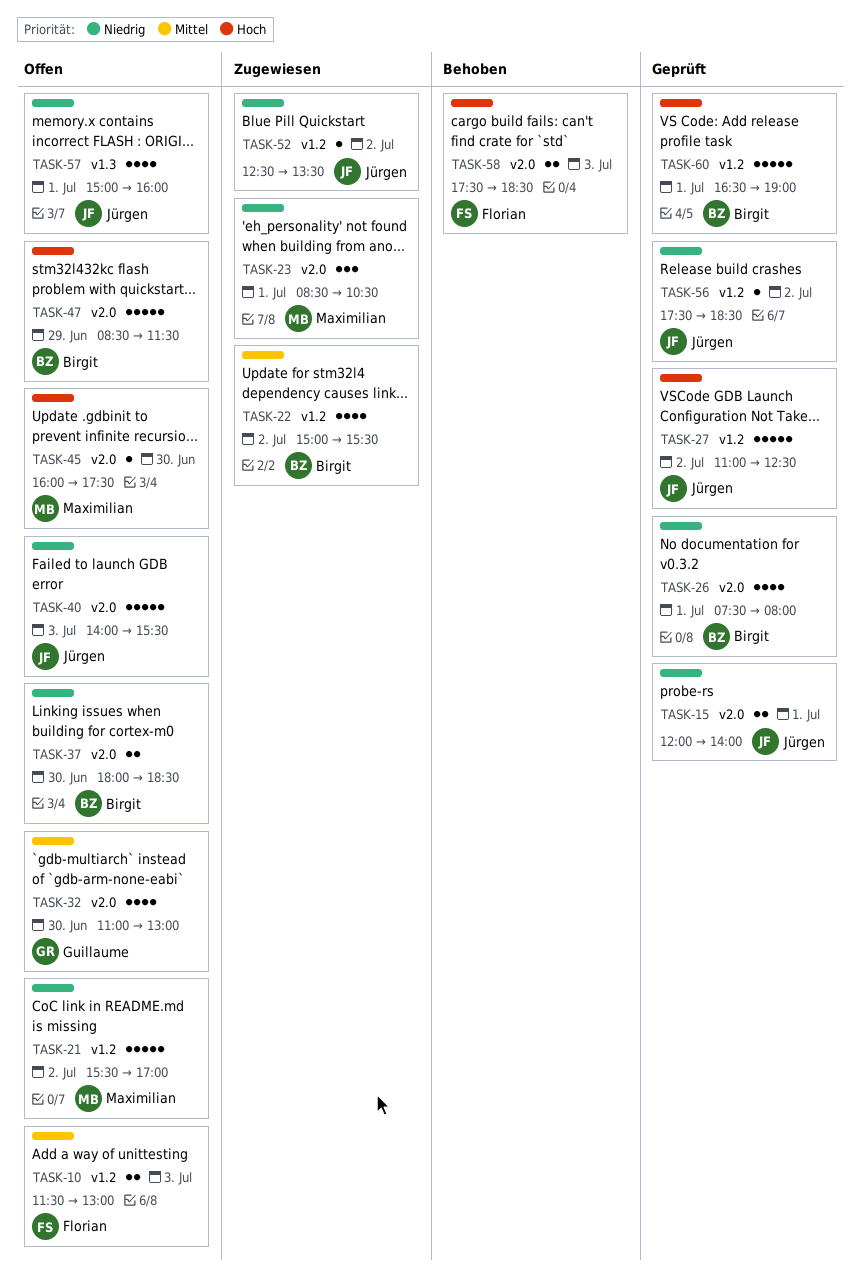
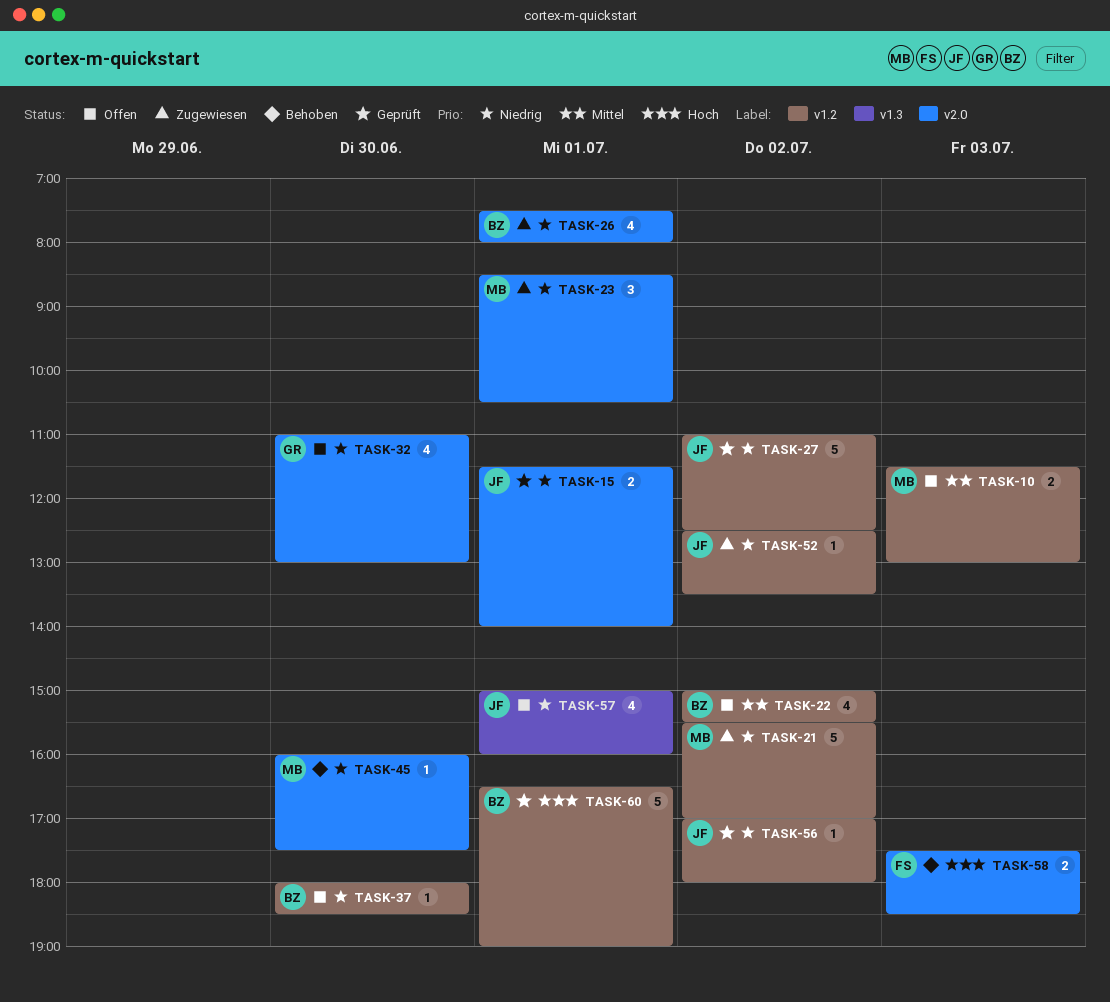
TASK-10, owner: Florian -> Maximilian
TASK-15, begins: 12:00 -> 11:30
TASK-21, status: Offen -> Zugewiesen
TASK-22, status: Zugewiesen -> Offen
TASK-26, status: Geprüft -> Zugewiesen
TASK-27, priority: Hoch -> Niedrig
TASK-32, priority: Mittel -> Niedrig
TASK-37, label: v2.0 -> v1.2
TASK-37, estimate: 2 -> 1
TASK-40: present -> none
TASK-45, status: Offen -> Behoben
TASK-45, priority: Hoch -> Niedrig
TASK-47: present -> none
TASK-56, begins: 17:30 -> 17:00
TASK-56, ends: 18:30 -> 18:00

